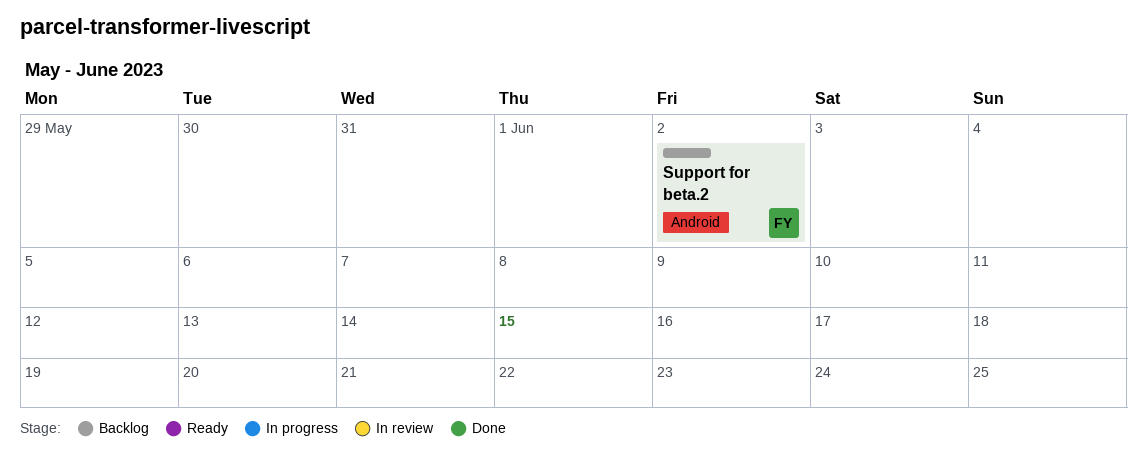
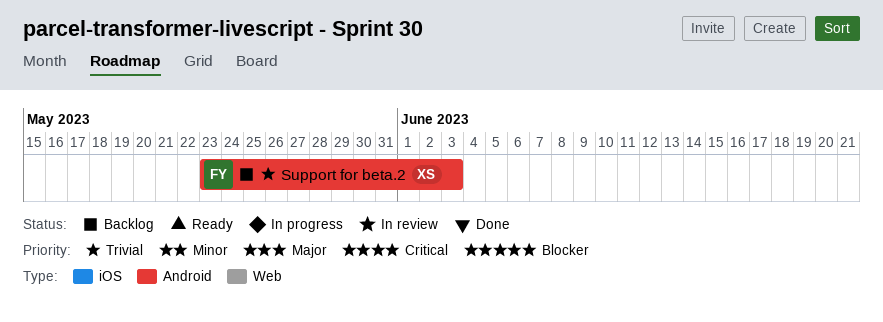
Support for beta.2, due: Jun 2 -> Jun 3

